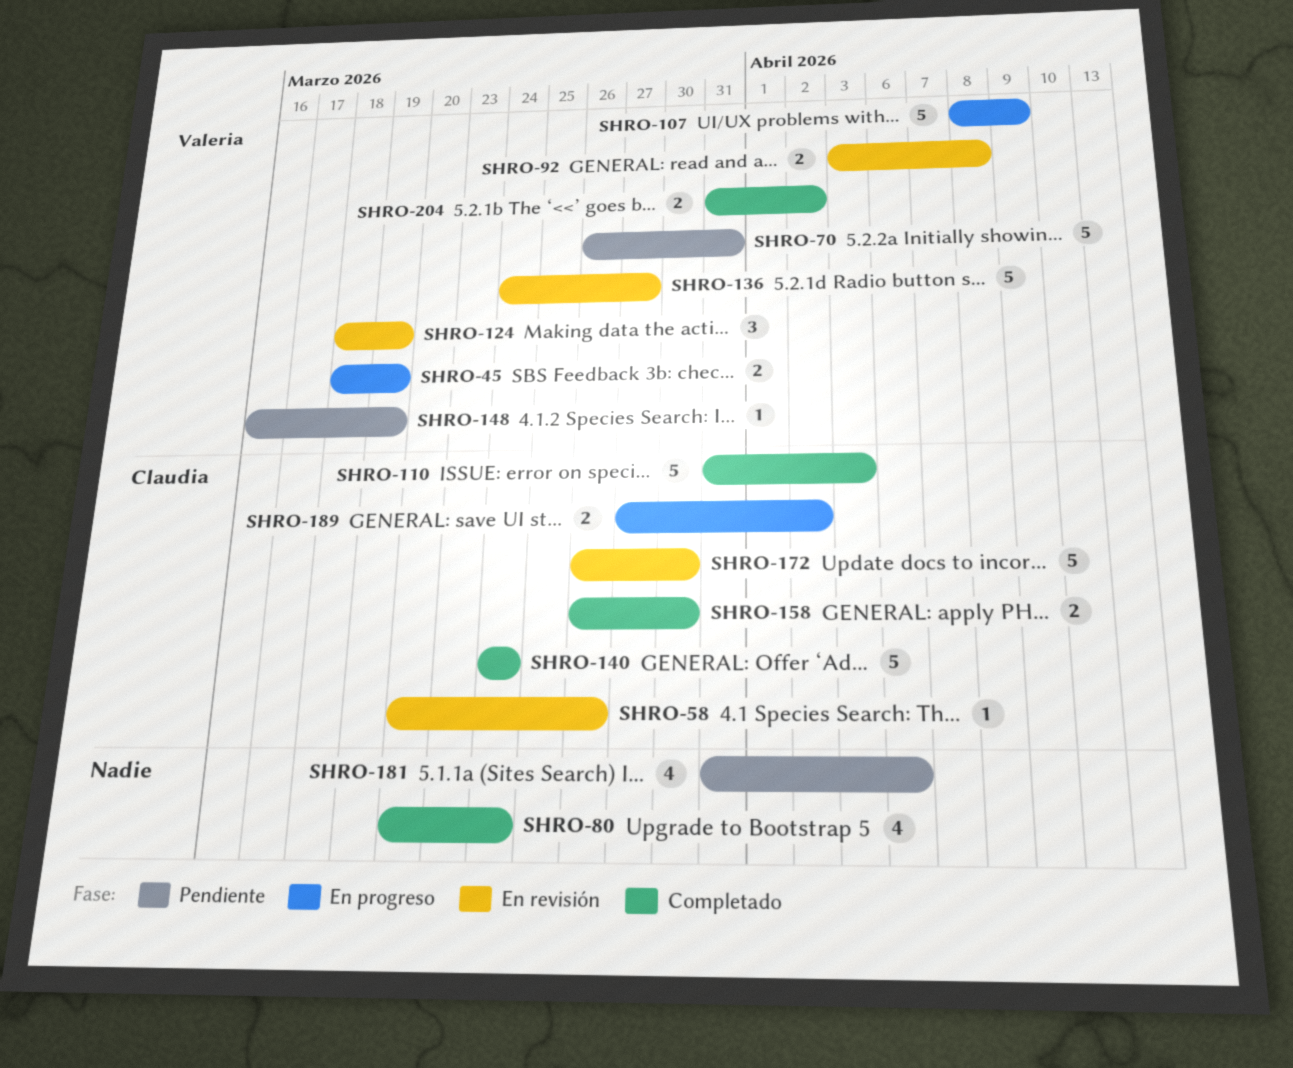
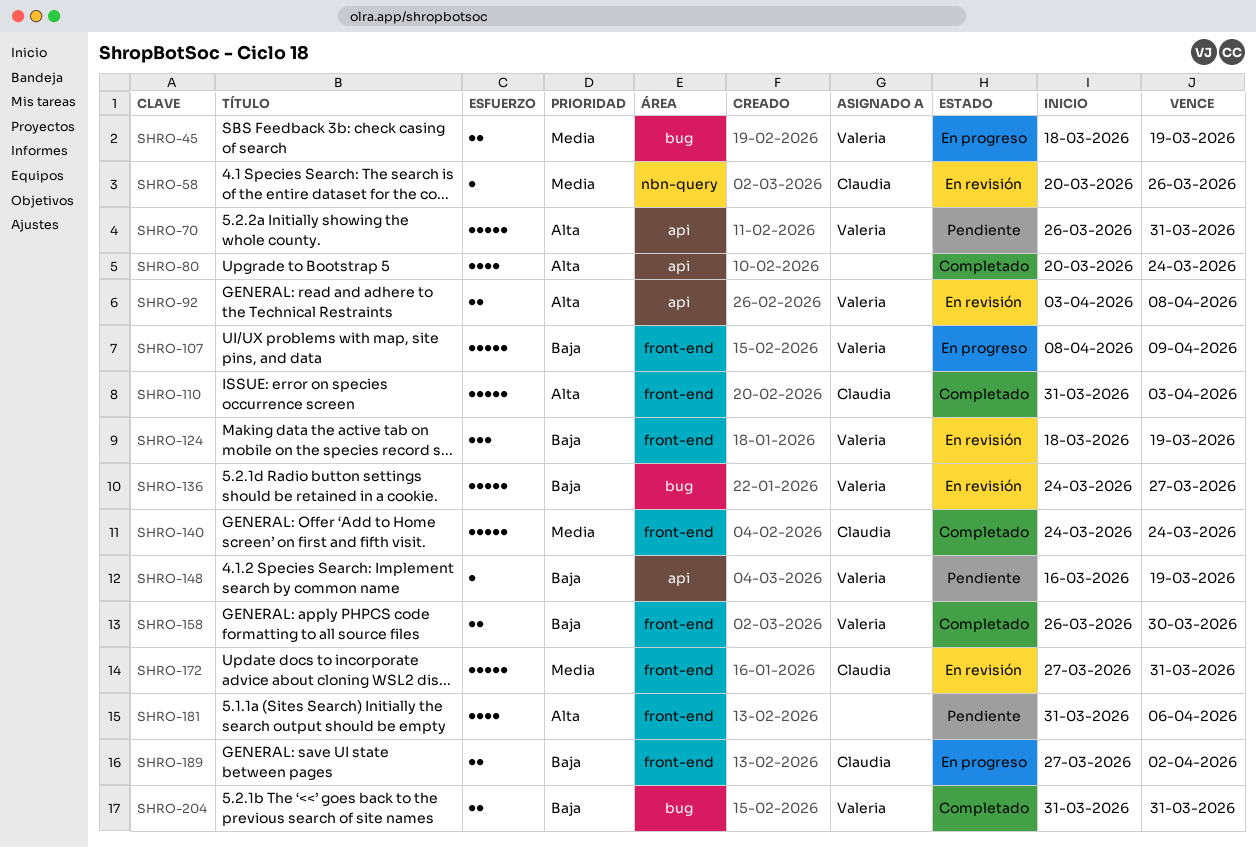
SHRO-158, owner: Claudia -> Valeria
SHRO-172, start: Mar 26 -> Mar 27
SHRO-172, due: Mar 30 -> Mar 31
SHRO-204, due: Apr 2 -> Mar 31

